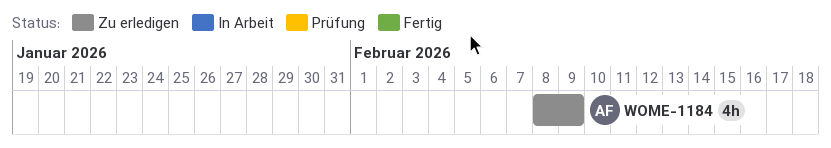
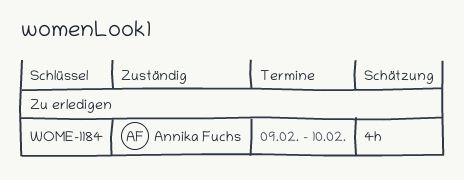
WOME-1184, start: Feb 8 -> Feb 9
WOME-1184, due: Feb 9 -> Feb 10

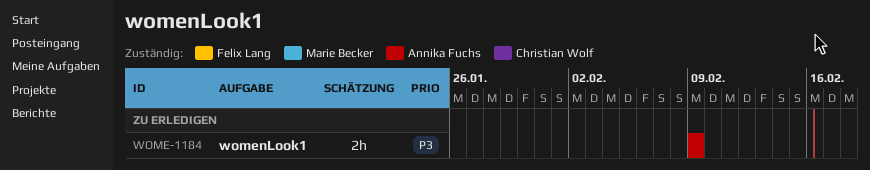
WOME-1184, estimate: 4h -> 2h
WOME-1184, due: Feb 10 -> Feb 9

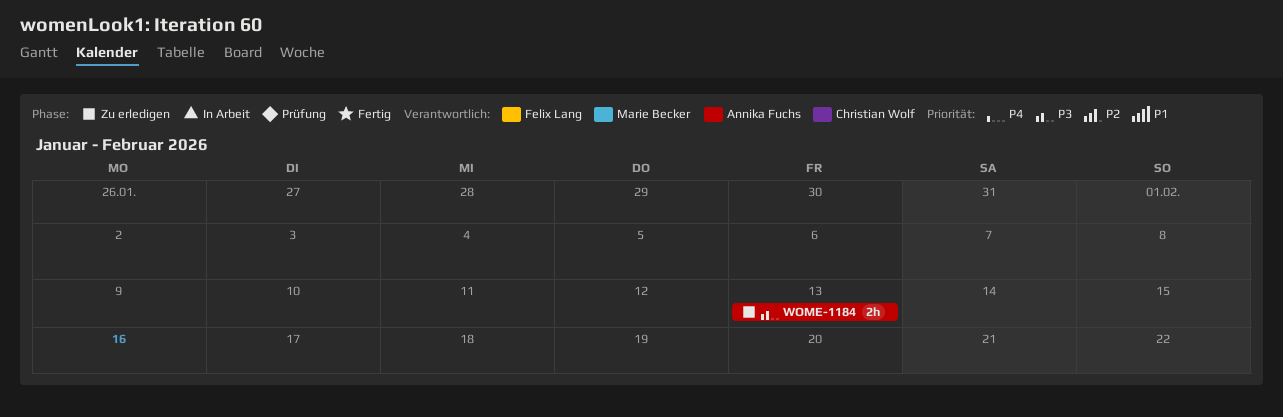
WOME-1184, start: Feb 9 -> Feb 13
WOME-1184, due: Feb 9 -> Feb 13

